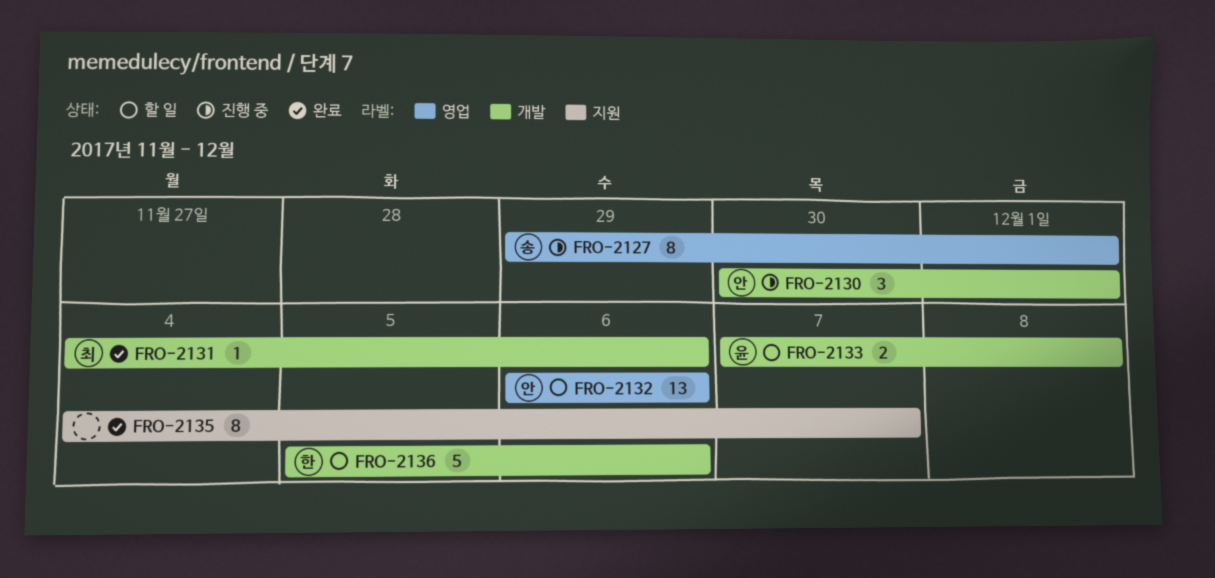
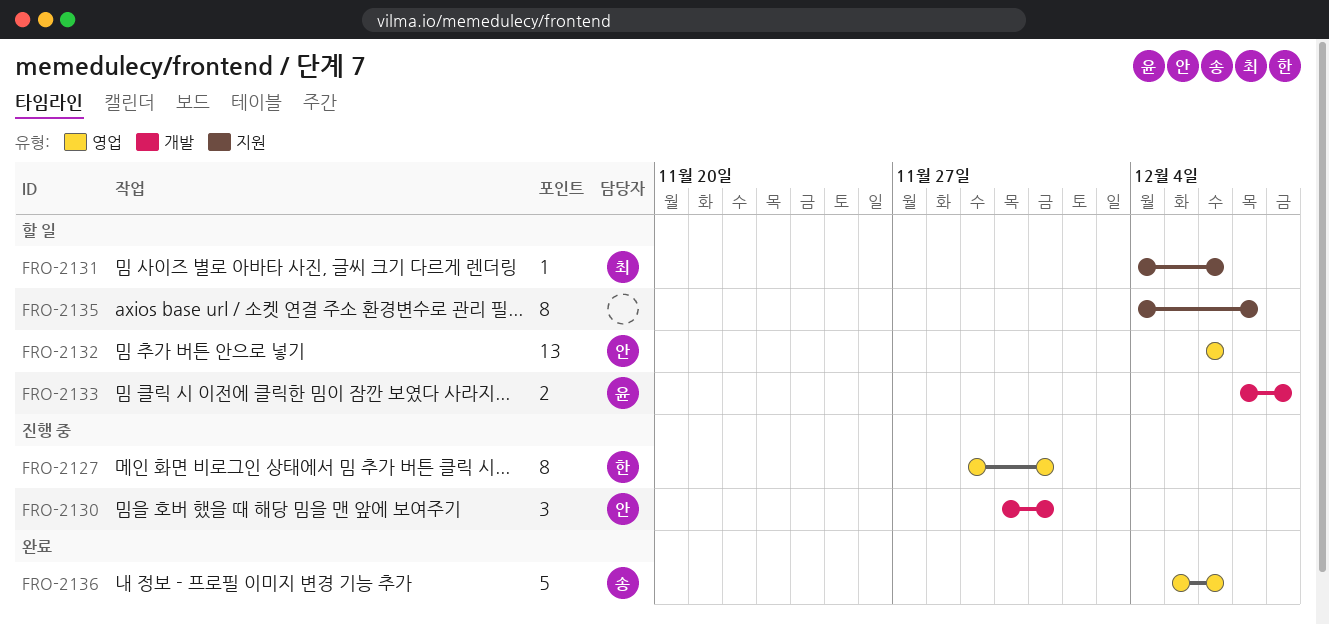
FRO-2127, owner: 송 -> 한
FRO-2131, status: 완료 -> 할 일
FRO-2131, label: 개발 -> 지원
FRO-2135, status: 완료 -> 할 일
FRO-2136, status: 할 일 -> 완료
FRO-2136, owner: 한 -> 송
FRO-2136, label: 개발 -> 영업

